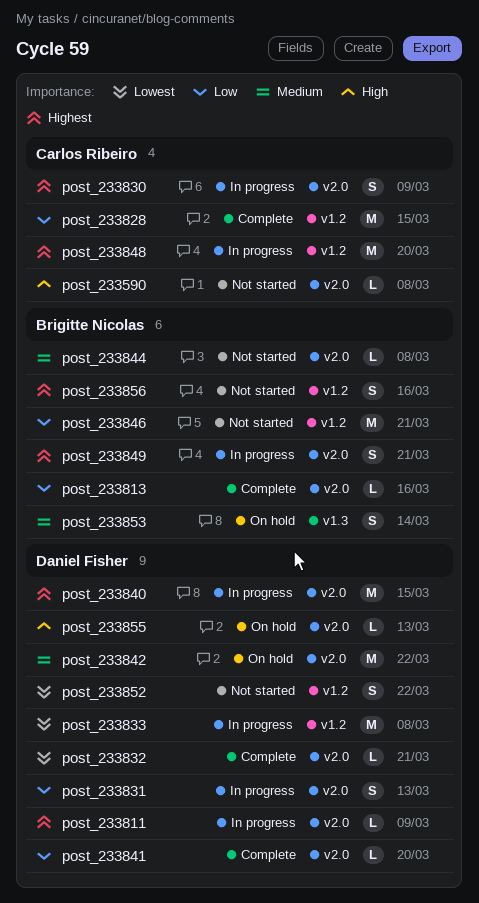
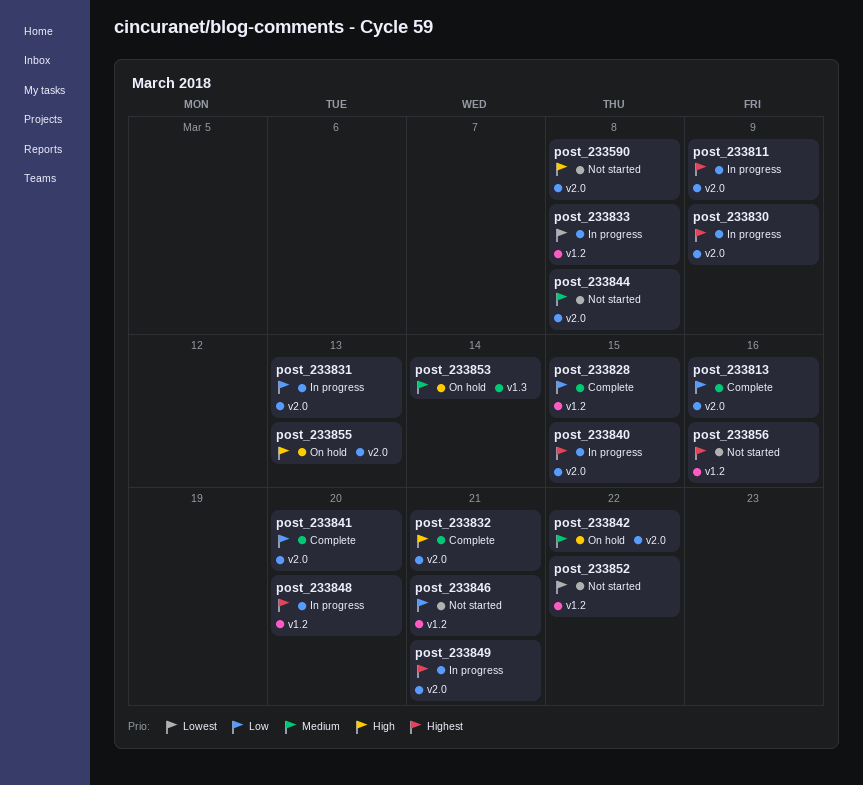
post_233832, priority: Lowest -> High

